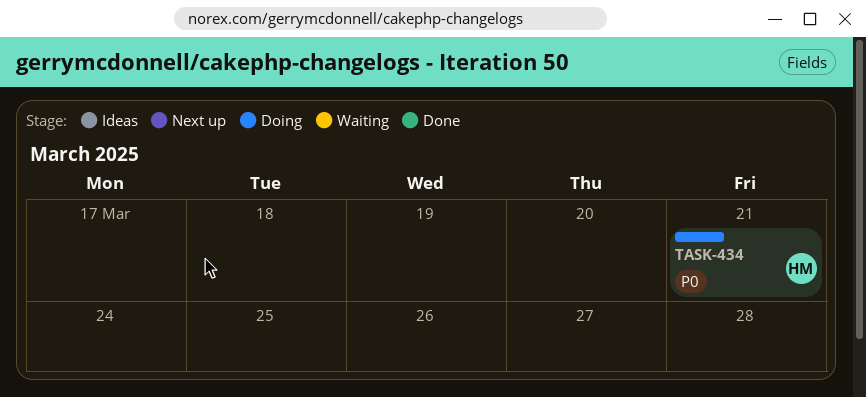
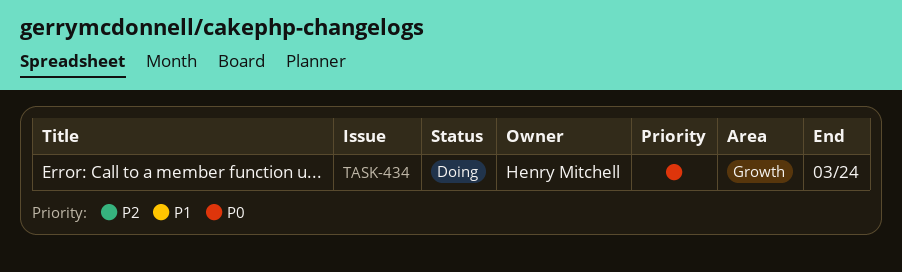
TASK-434, due: Mar 21 -> Mar 24

